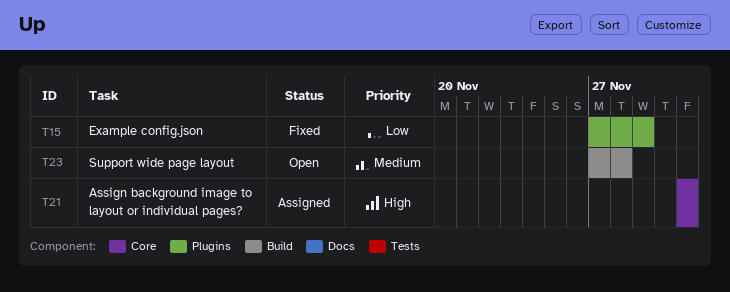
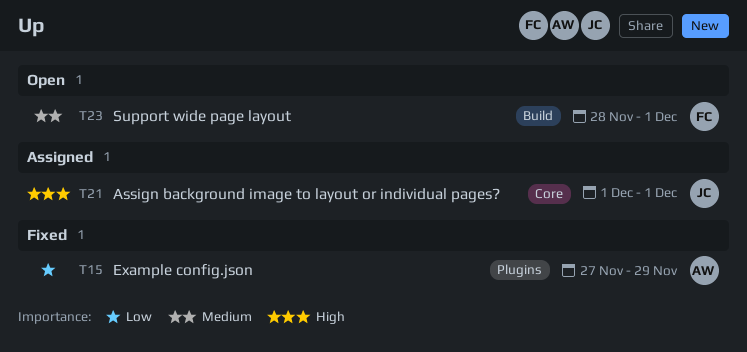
T23, start: Nov 27 -> Nov 28
T23, due: Nov 28 -> Dec 1

